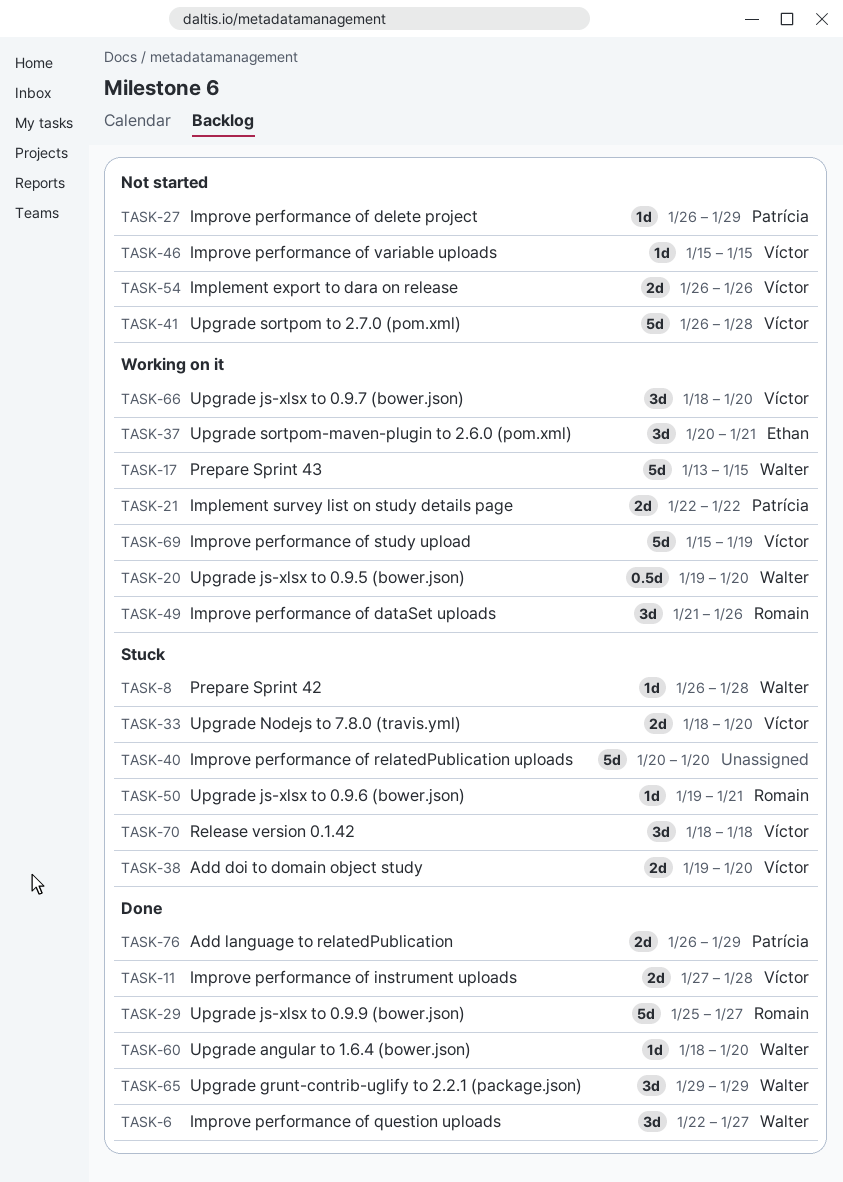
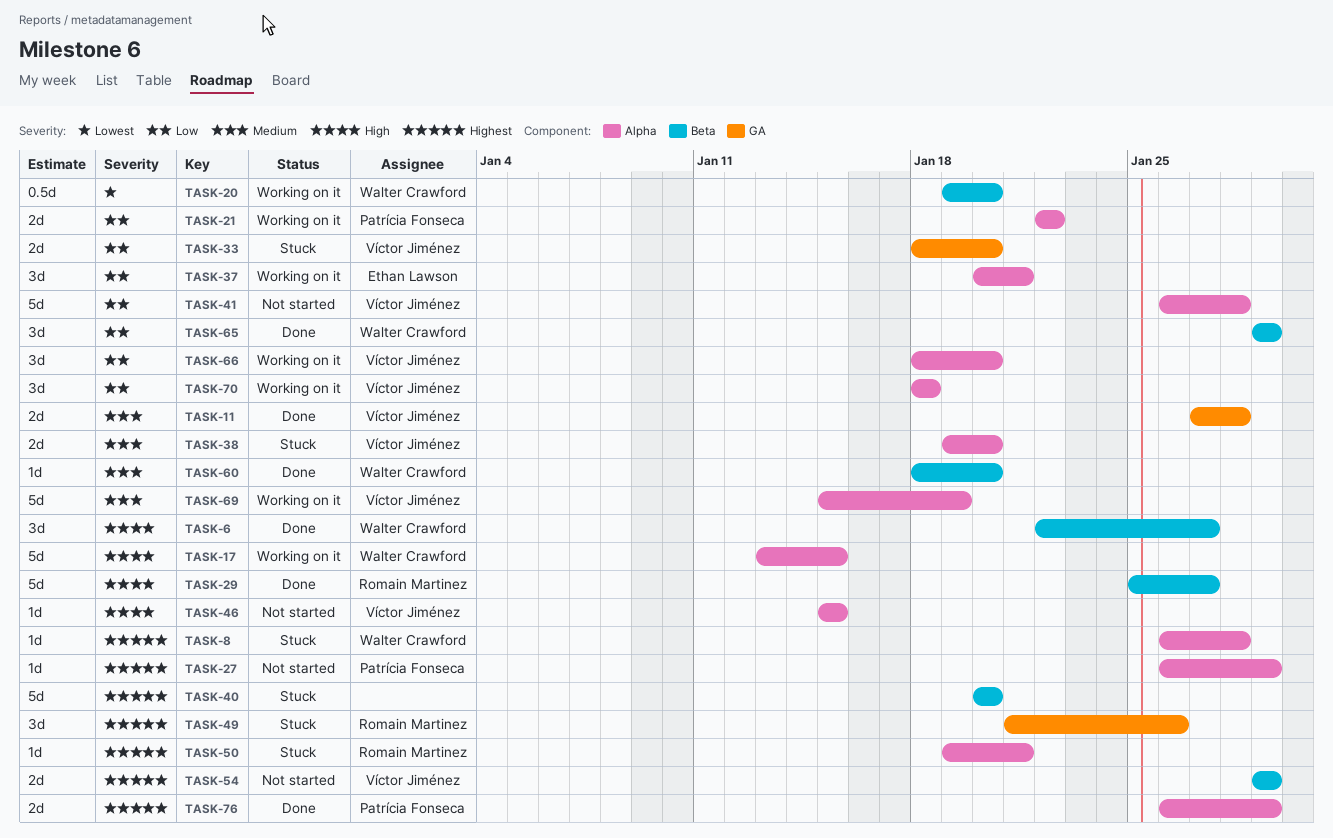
TASK-49, status: Working on it -> Stuck
TASK-54, start: Jan 26 -> Jan 29
TASK-54, due: Jan 26 -> Jan 29
TASK-70, status: Stuck -> Working on it

